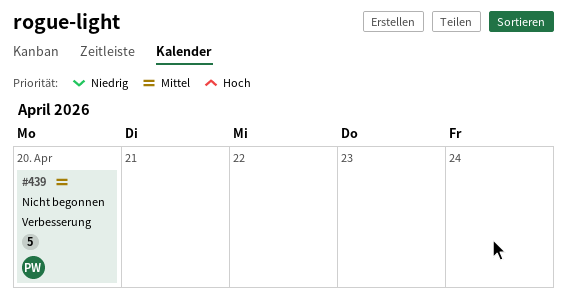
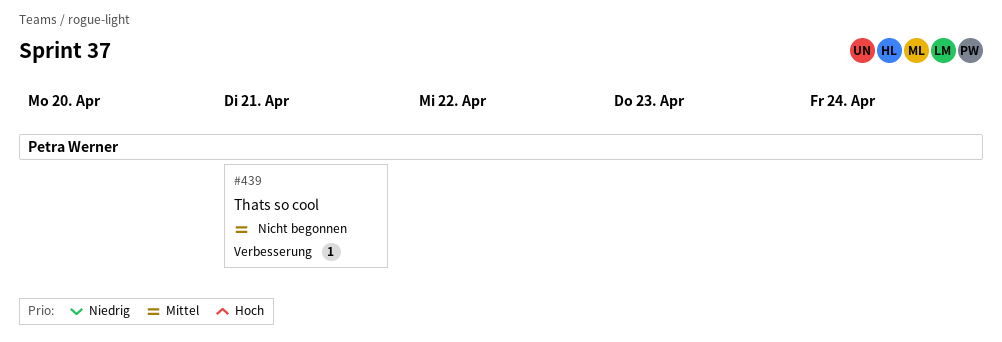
#439, estimate: 5 -> 1
#439, due: Apr 20 -> Apr 21

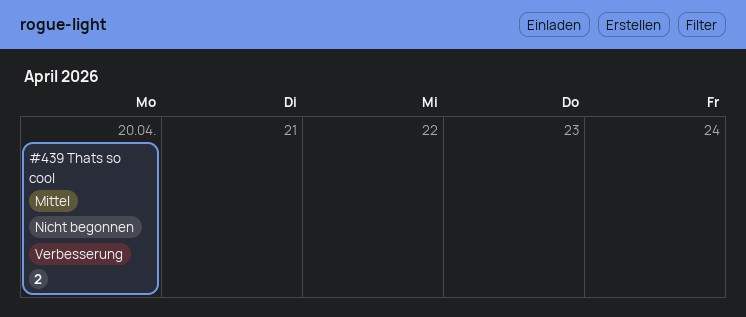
#439, estimate: 1 -> 2
#439, due: Apr 21 -> Apr 20

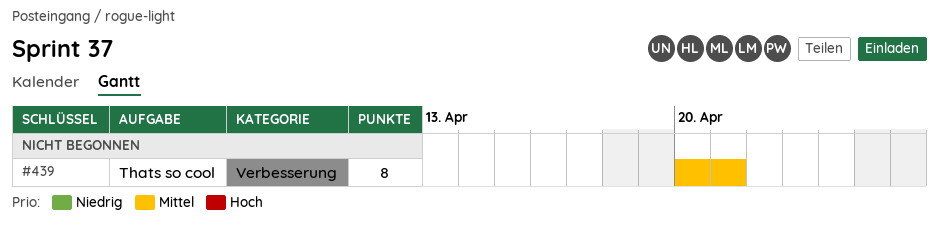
#439, estimate: 2 -> 8
#439, due: Apr 20 -> Apr 21

